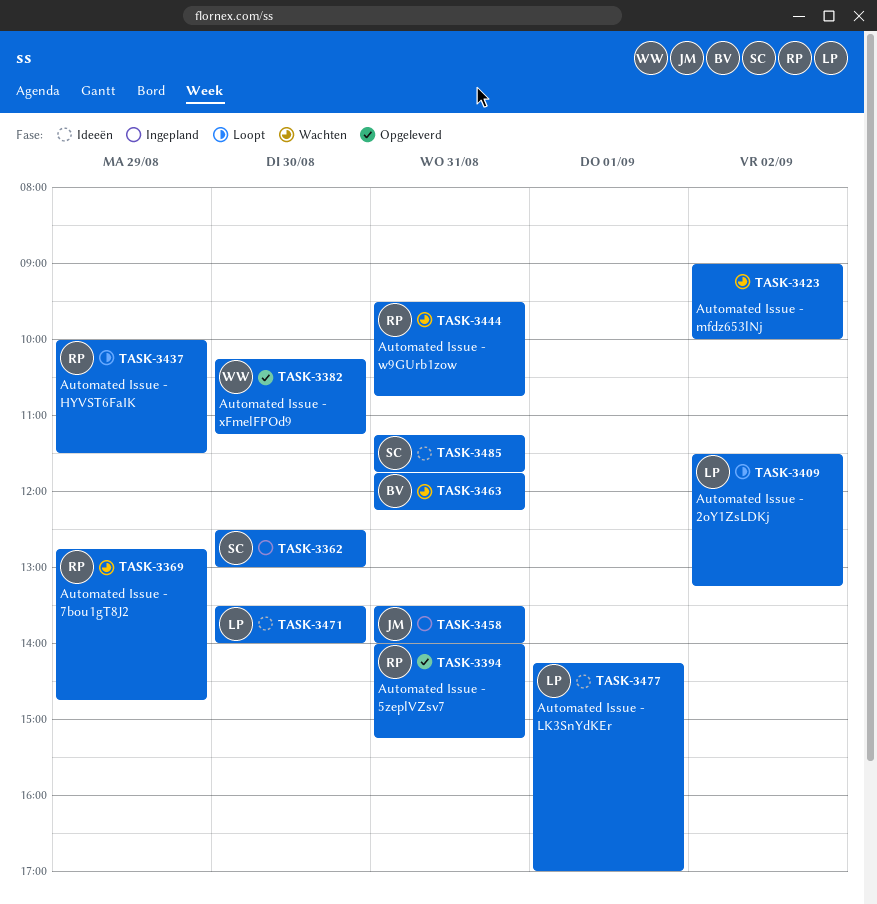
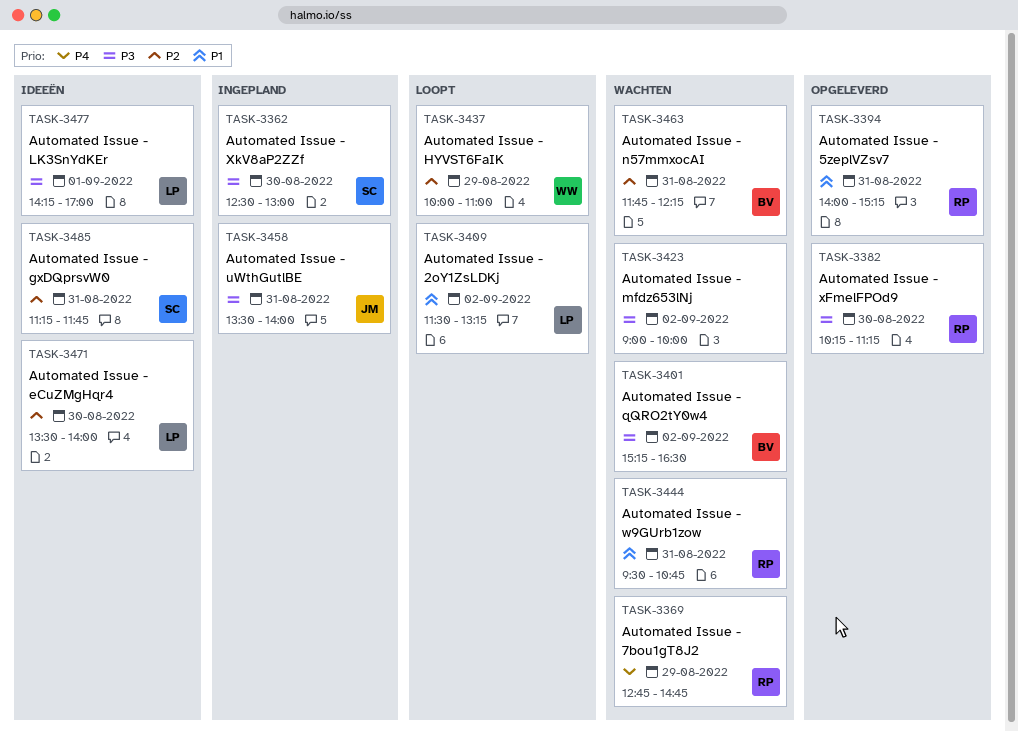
TASK-3382, owner: WW -> RP
TASK-3401: none -> present
TASK-3437, owner: RP -> WW
TASK-3437, ends: 11:30 -> 11:00

